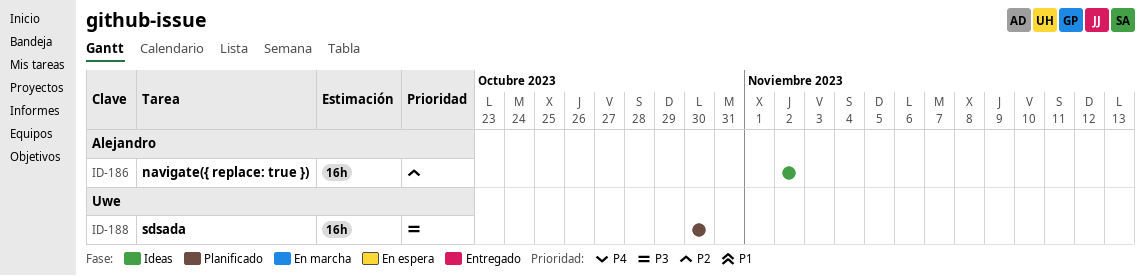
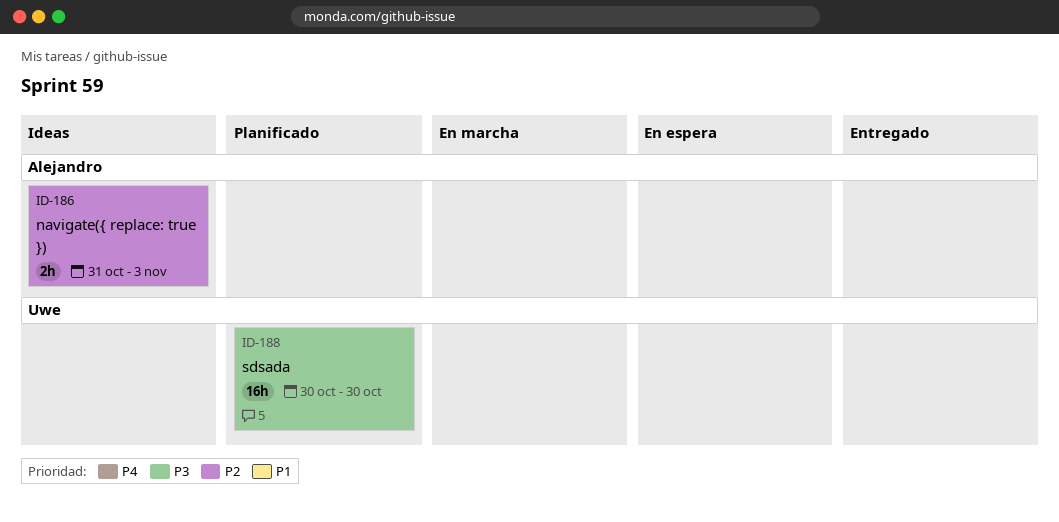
ID-186, estimate: 16h -> 2h
ID-186, start: Nov 2 -> Oct 31
ID-186, due: Nov 2 -> Nov 3

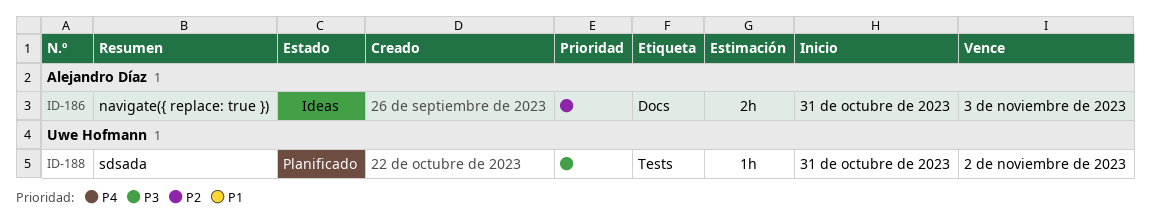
ID-188, estimate: 16h -> 1h
ID-188, start: Oct 30 -> Oct 31
ID-188, due: Oct 30 -> Nov 2

